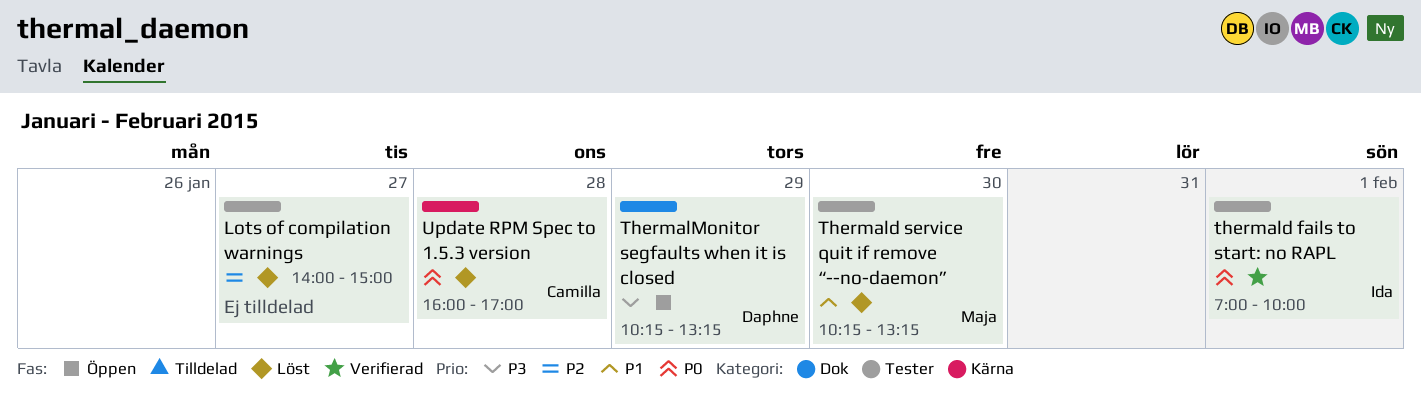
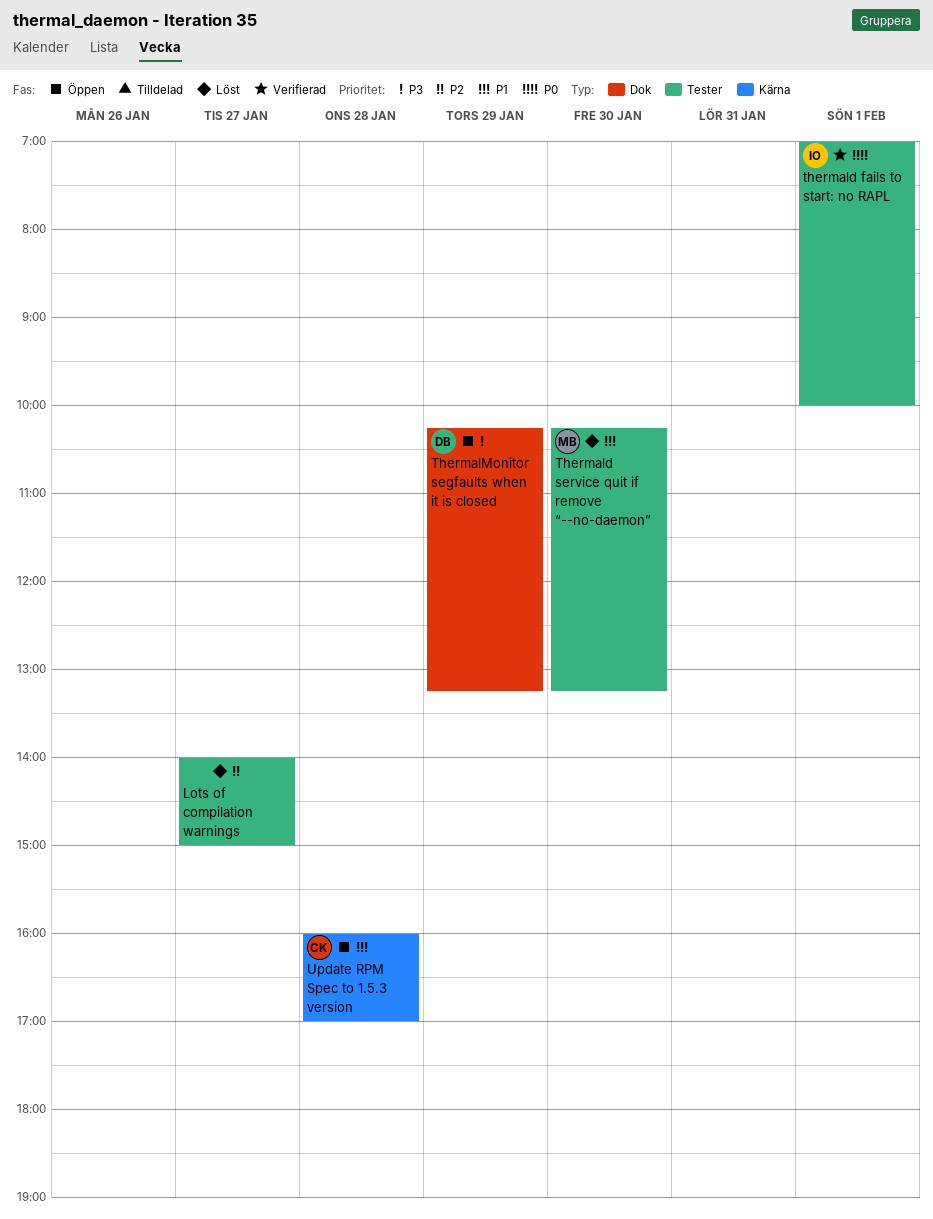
Update RPM Spec to 1.5.3 version, status: Löst -> Öppen
Update RPM Spec to 1.5.3 version, priority: P0 -> P1

